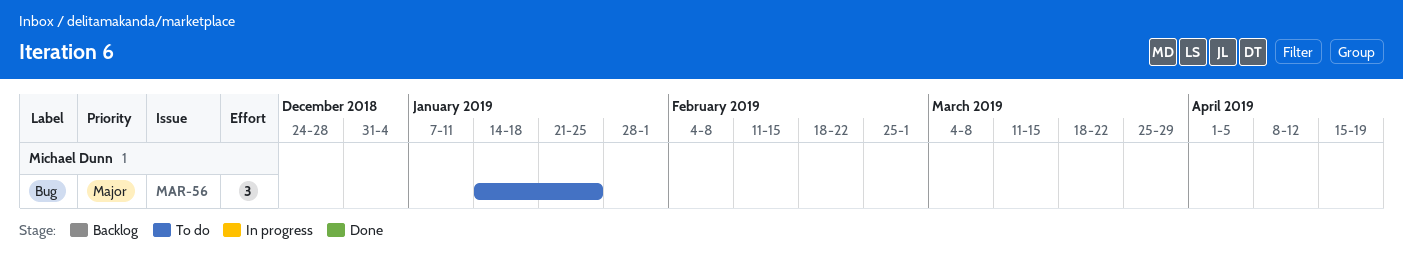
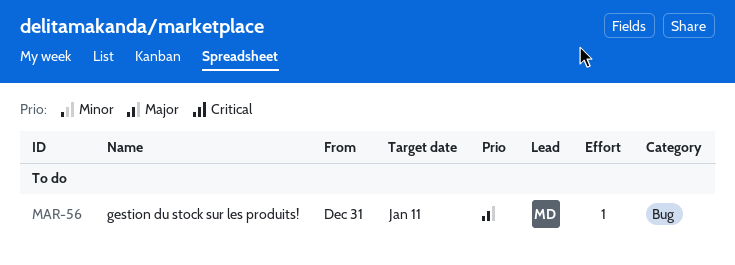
MAR-56, estimate: 3 -> 1
MAR-56, start: Jan 14 -> Dec 31
MAR-56, due: Jan 25 -> Jan 11

